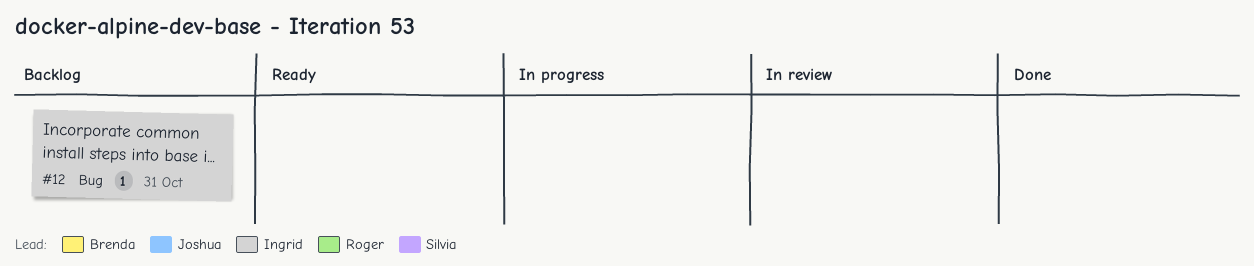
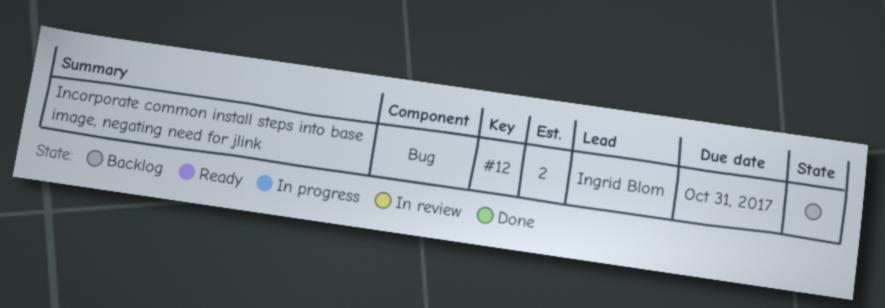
#12, estimate: 1 -> 2

